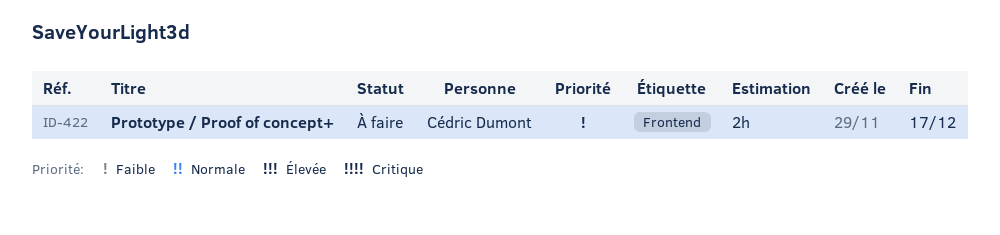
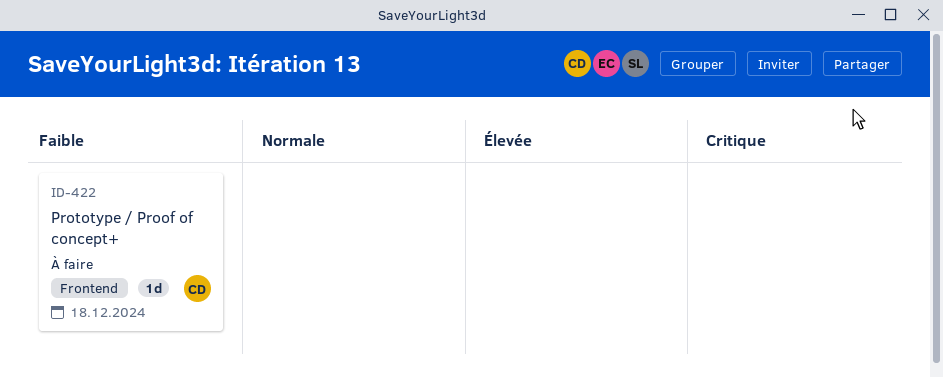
ID-422, estimate: 2h -> 1d
ID-422, due: Dec 17 -> Dec 18

